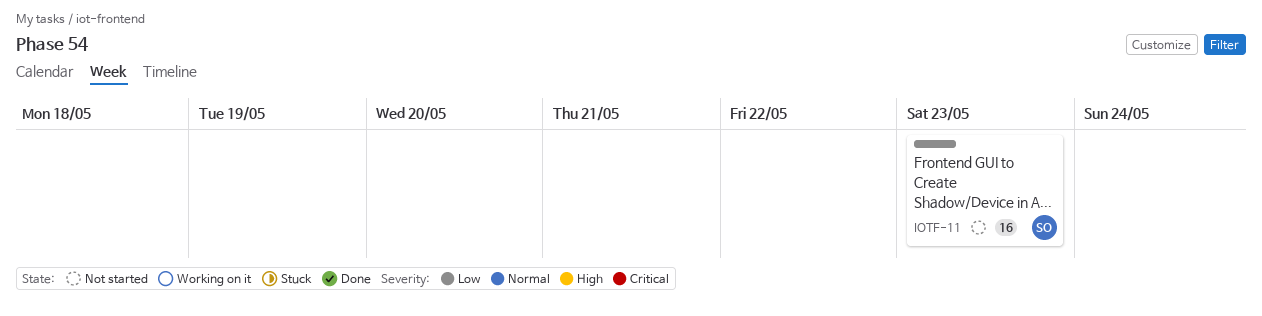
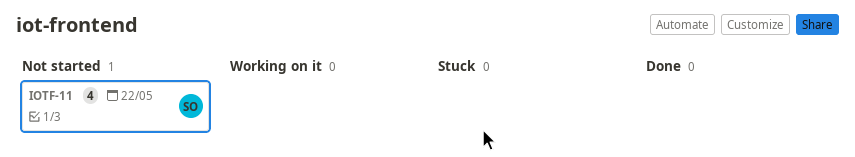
IOTF-11, estimate: 16 -> 4
IOTF-11, due: May 23 -> May 22

